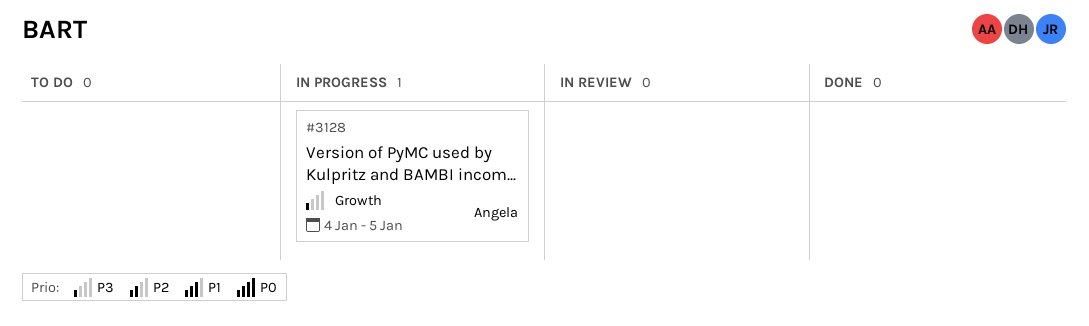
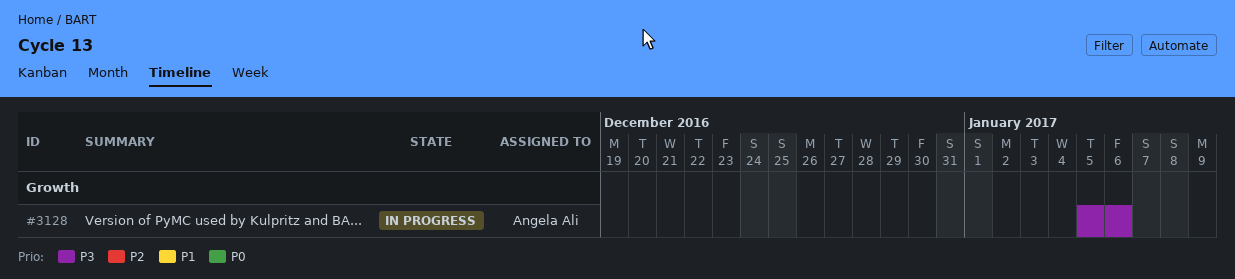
#3128, start: Jan 4 -> Jan 5
#3128, due: Jan 5 -> Jan 6

